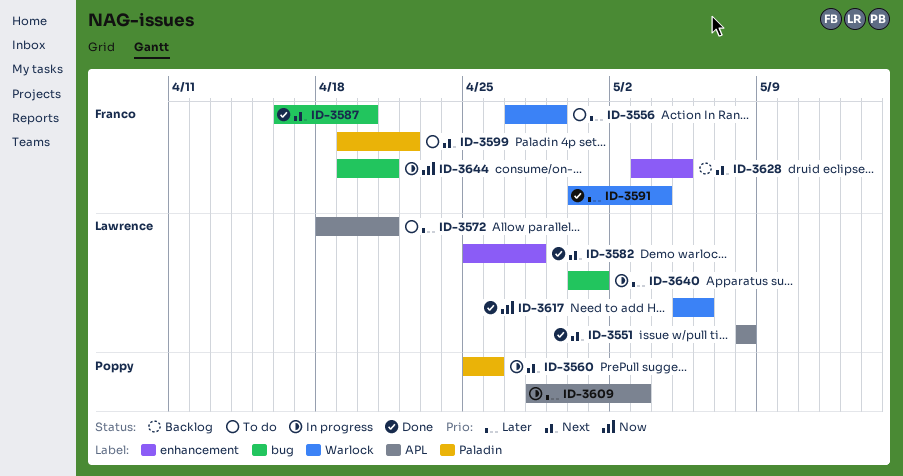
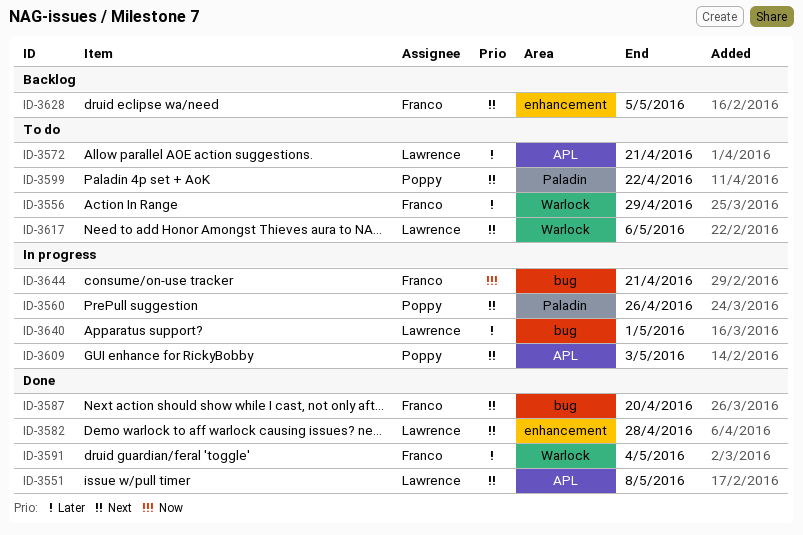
ID-3599, owner: Franco -> Poppy
ID-3609, priority: Later -> Next
ID-3617, status: Done -> To do
ID-3617, priority: Now -> Next

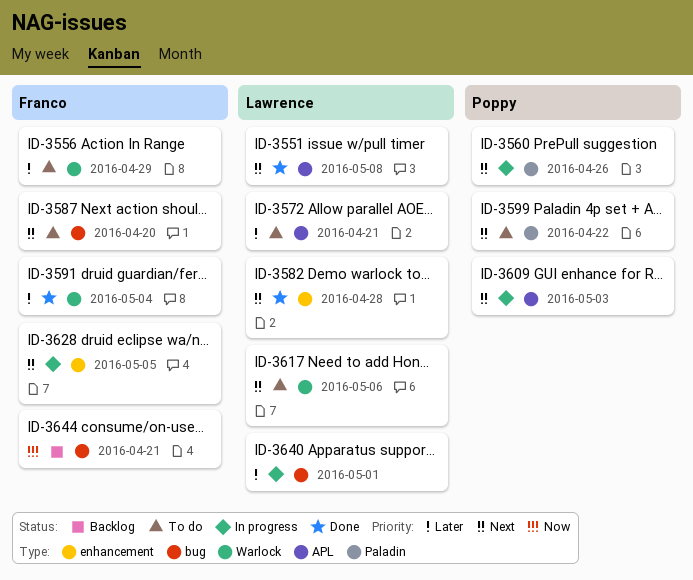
ID-3587, status: Done -> To do
ID-3628, status: Backlog -> In progress
ID-3644, status: In progress -> Backlog

